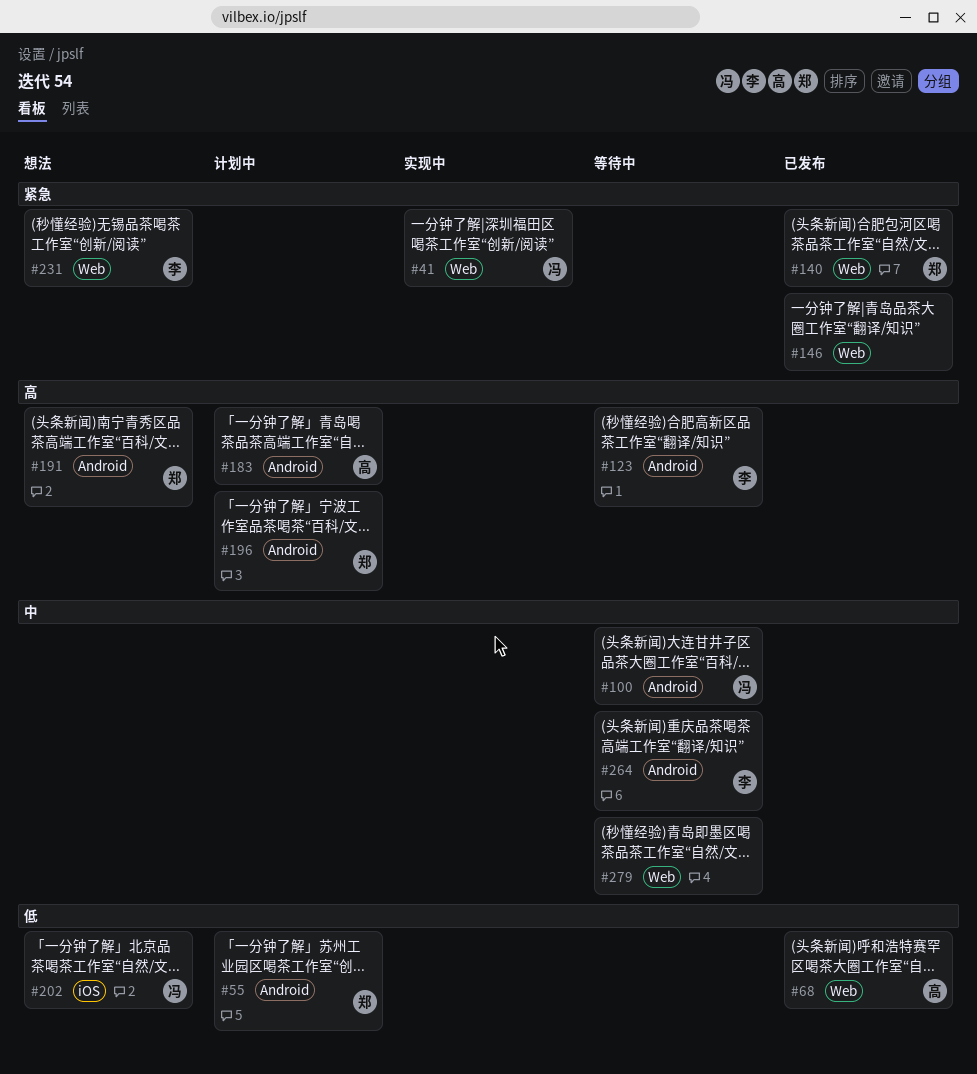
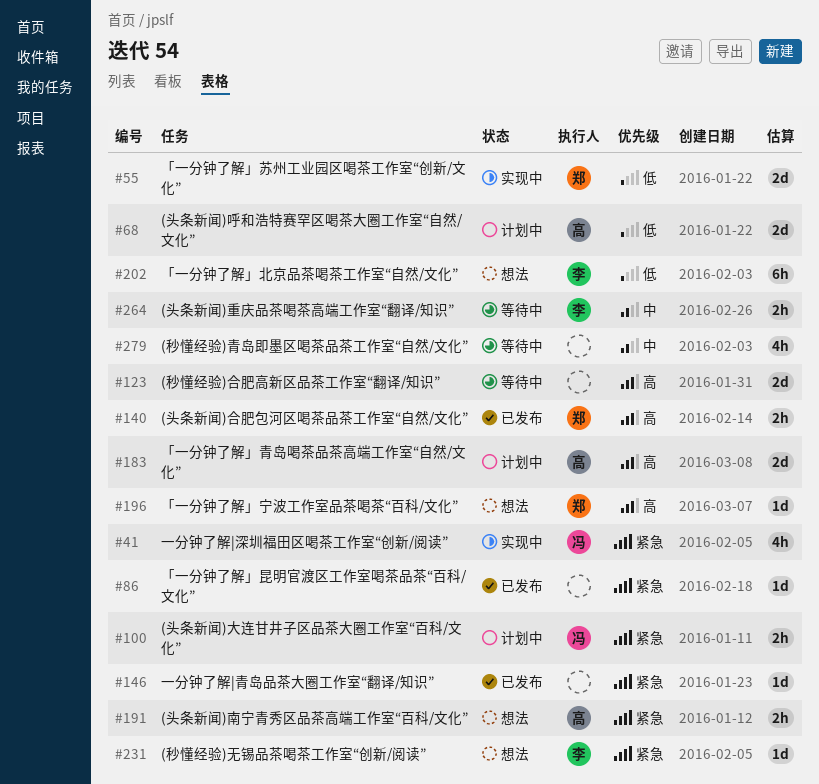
#55, status: 计划中 -> 实现中
#68, status: 已发布 -> 计划中
#86: none -> present
#100, status: 等待中 -> 计划中
#100, priority: 中 -> 紧急
#123, owner: 李 -> none
#140, priority: 紧急 -> 高
#191, owner: 郑 -> 高
#191, priority: 高 -> 紧急
#196, status: 计划中 -> 想法
#202, owner: 冯 -> 李

